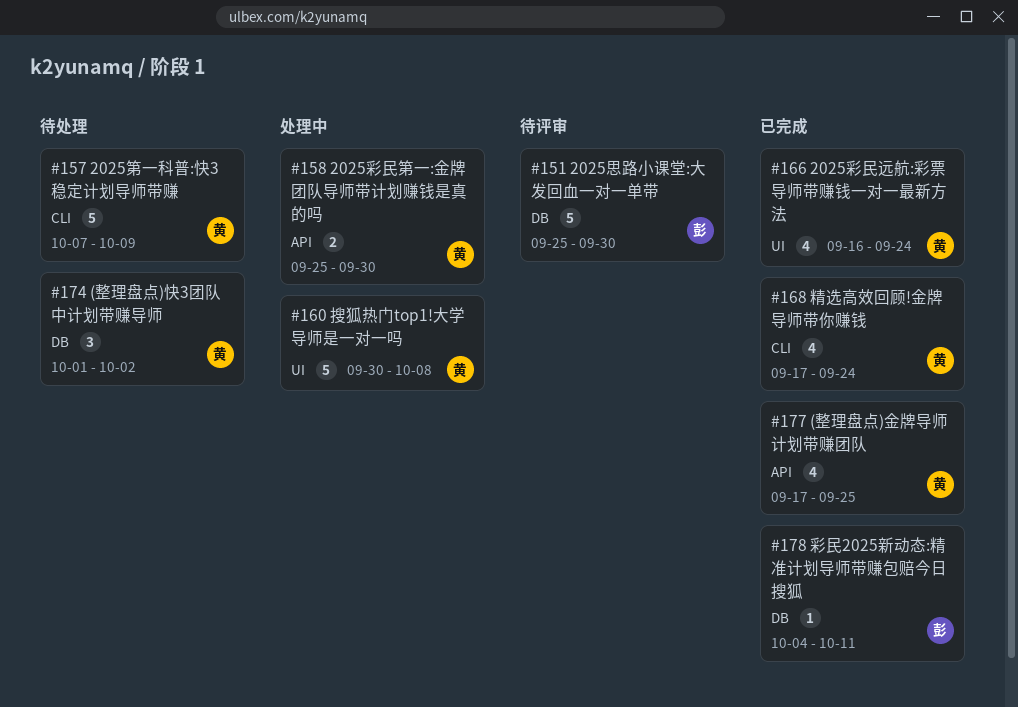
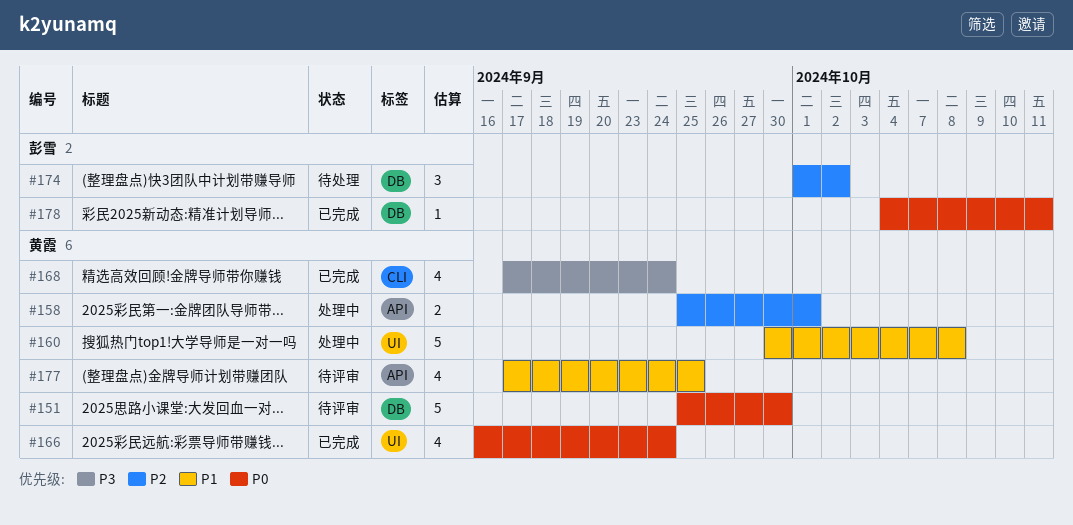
#151, owner: 彭雪 -> 黄霞
#157: present -> none
#158, due: Sep 30 -> Oct 1
#174, owner: 黄霞 -> 彭雪
#177, status: 已完成 -> 待评审

